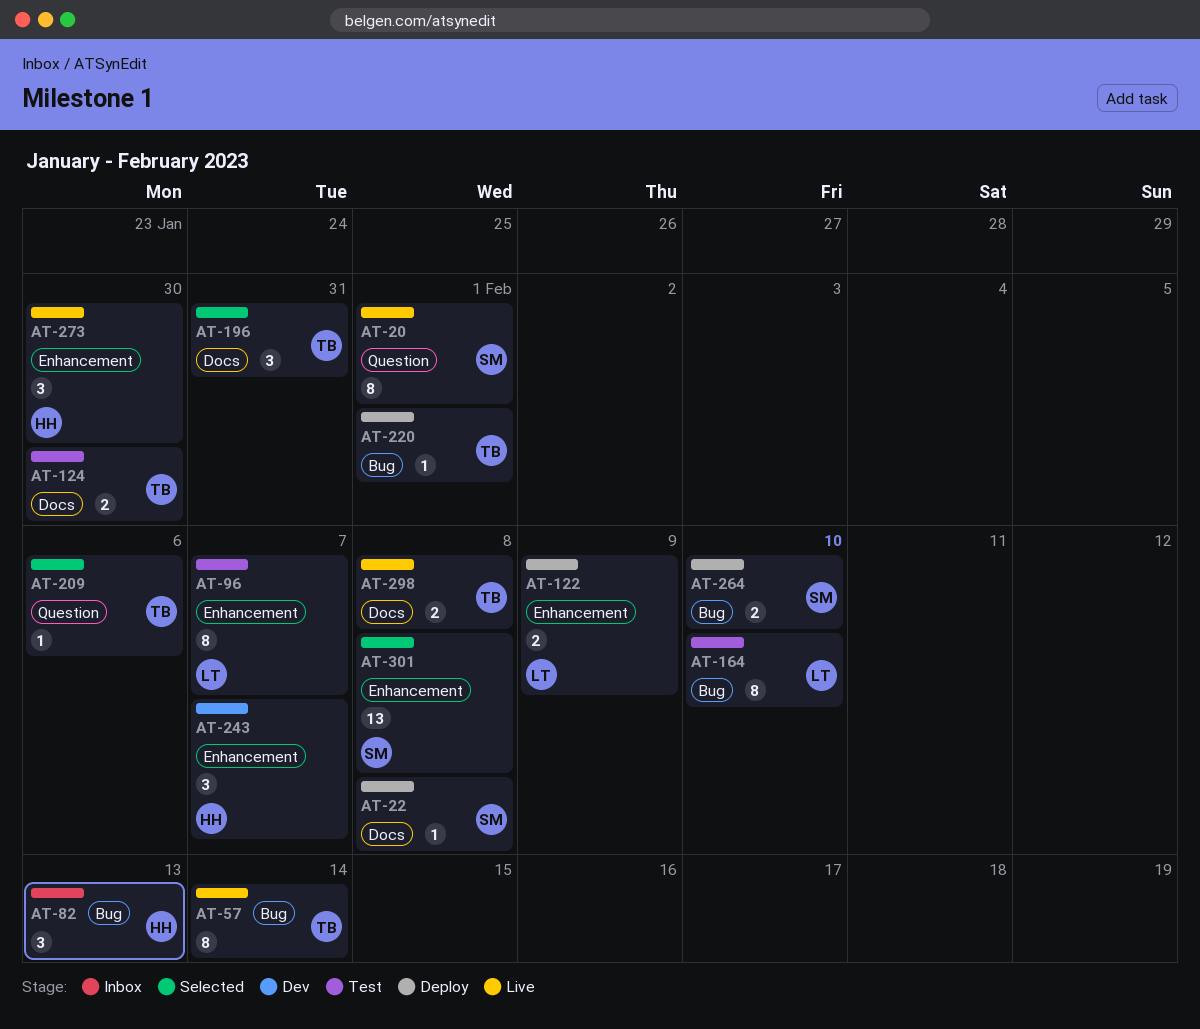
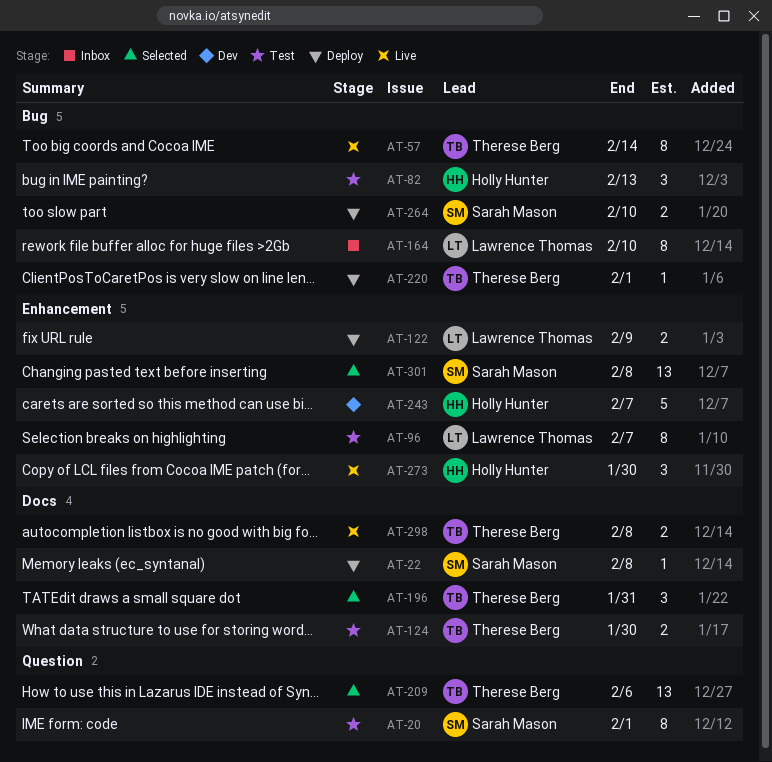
AT-20, status: Live -> Test
AT-82, status: Inbox -> Test
AT-164, status: Test -> Inbox
AT-209, estimate: 1 -> 13
AT-243, estimate: 3 -> 5

